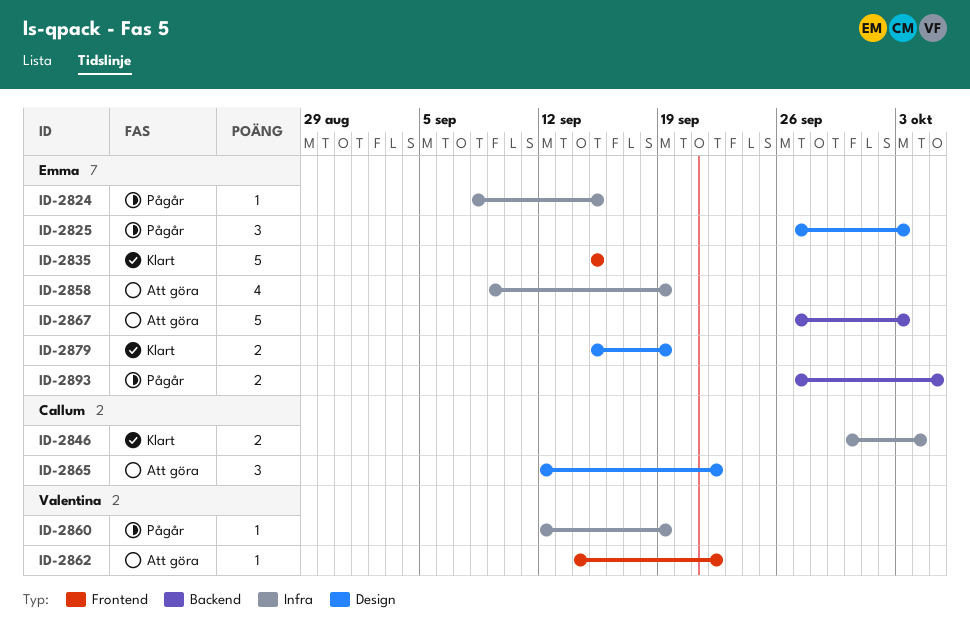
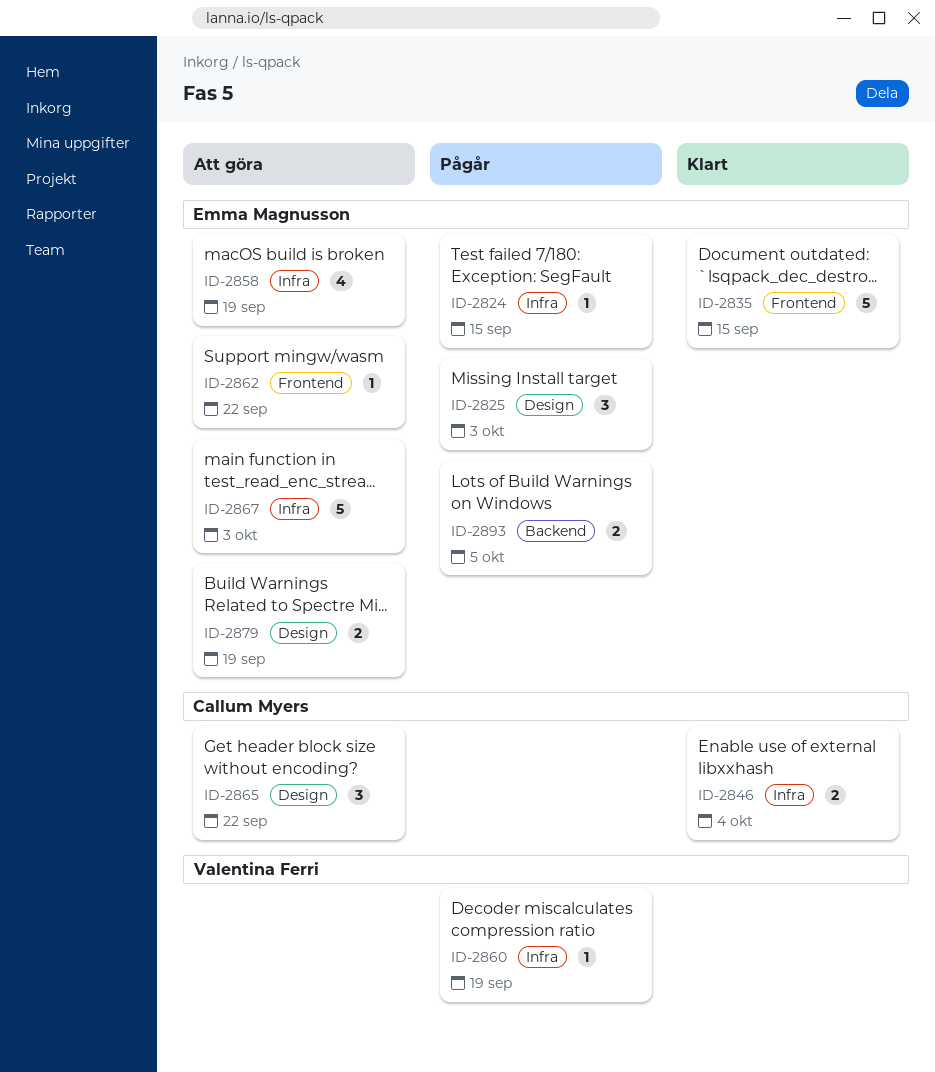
ID-2862, owner: Valentina Ferri -> Emma Magnusson
ID-2867, label: Backend -> Infra
ID-2879, status: Klart -> Att göra

